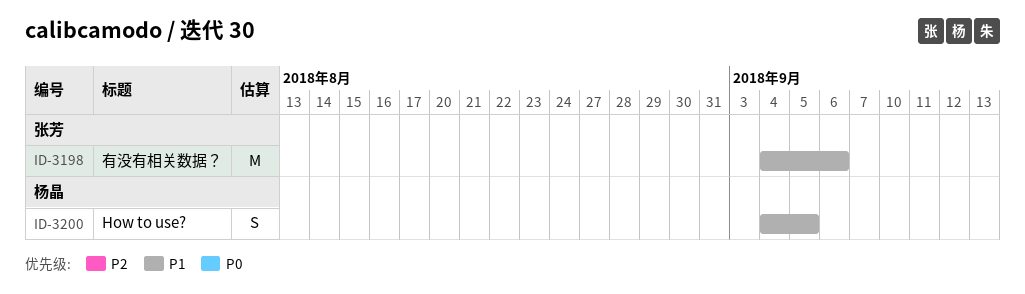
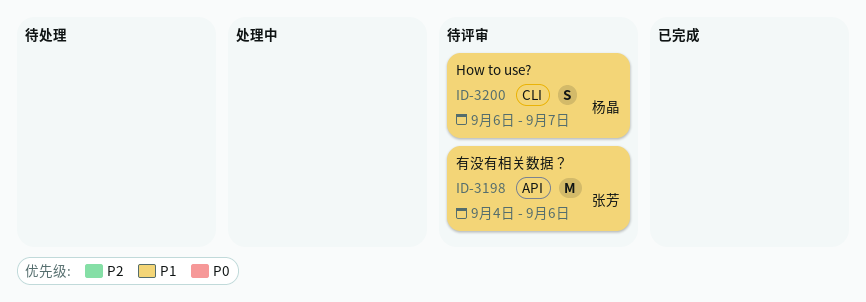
ID-3200, start: Sep 4 -> Sep 6
ID-3200, due: Sep 5 -> Sep 7

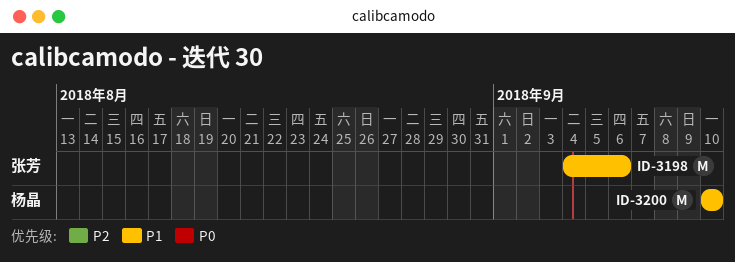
ID-3200, estimate: S -> M
ID-3200, start: Sep 6 -> Sep 10
ID-3200, due: Sep 7 -> Sep 10

